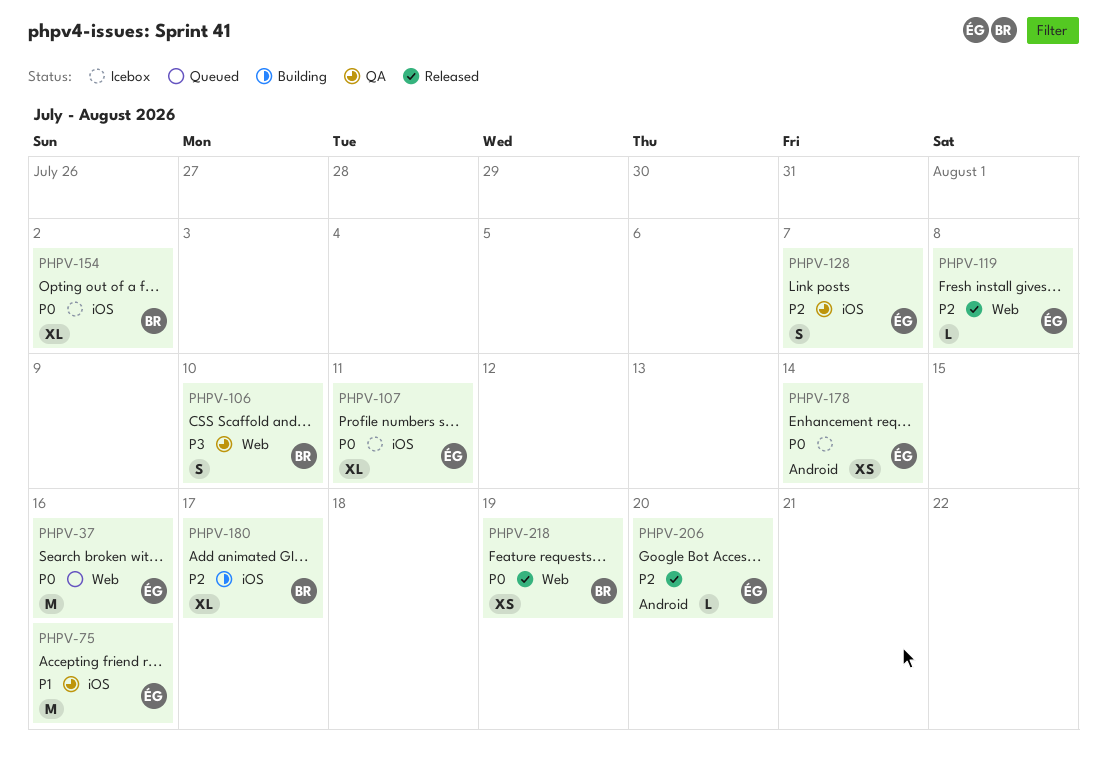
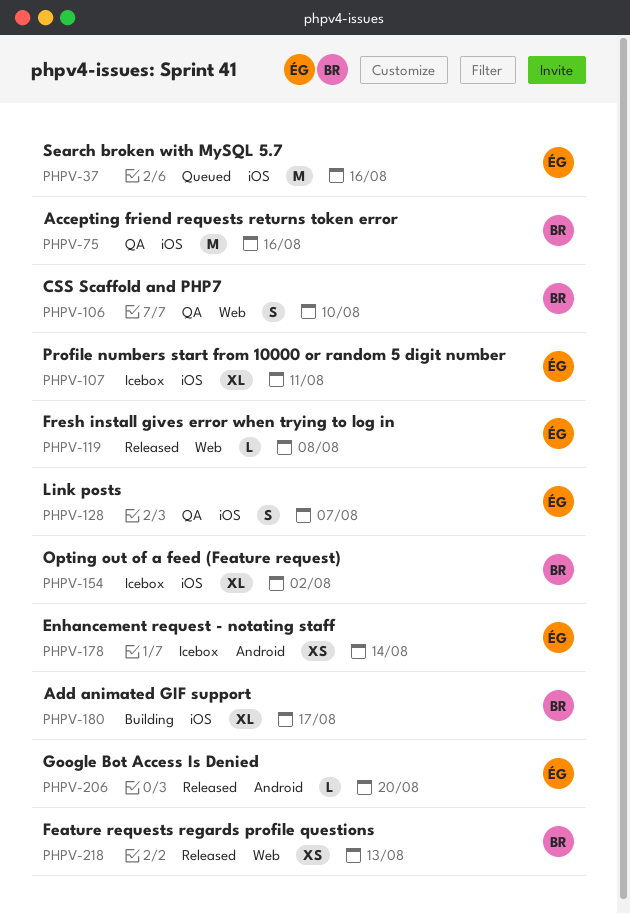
PHPV-37, label: Web -> iOS
PHPV-75, owner: ÉG -> BR
PHPV-218, due: Aug 19 -> Aug 13

